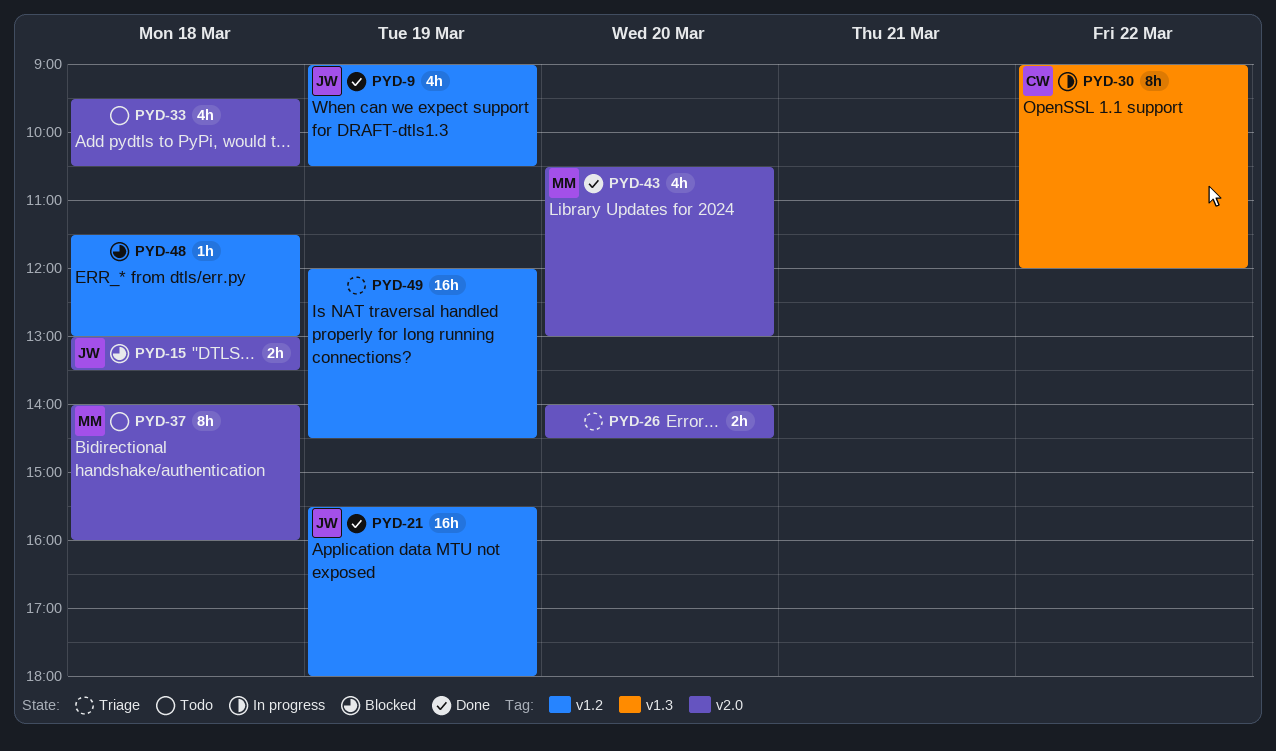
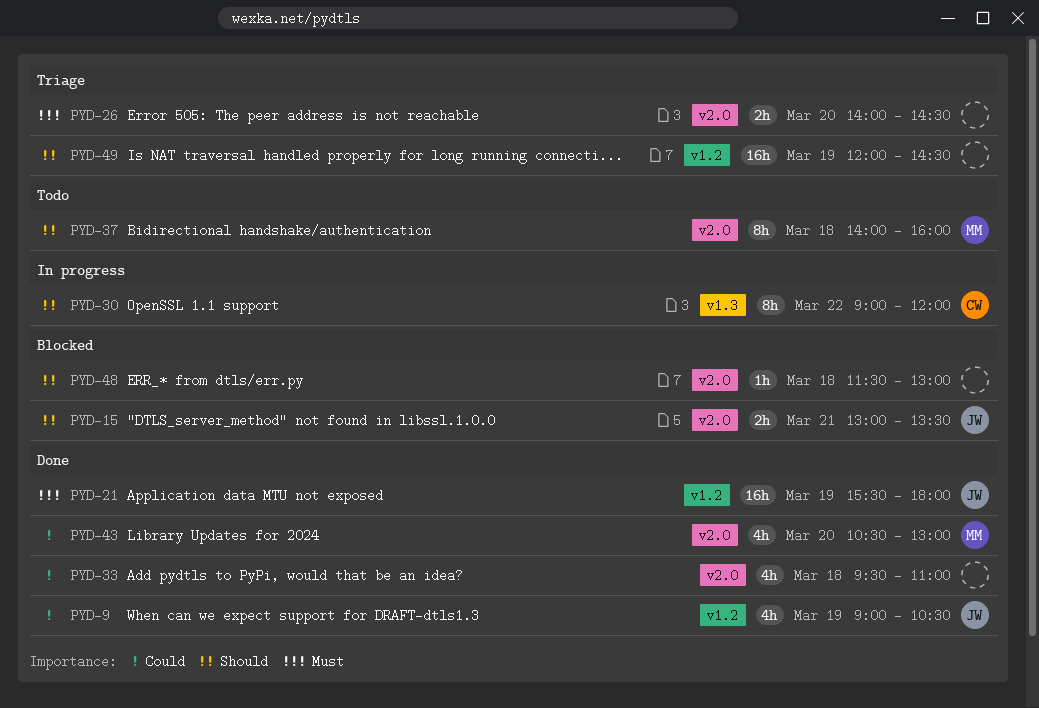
PYD-15, day: Mar 18 -> Mar 21
PYD-33, status: Todo -> Done
PYD-33, ends: 10:30 -> 11:00
PYD-48, label: v1.2 -> v2.0

